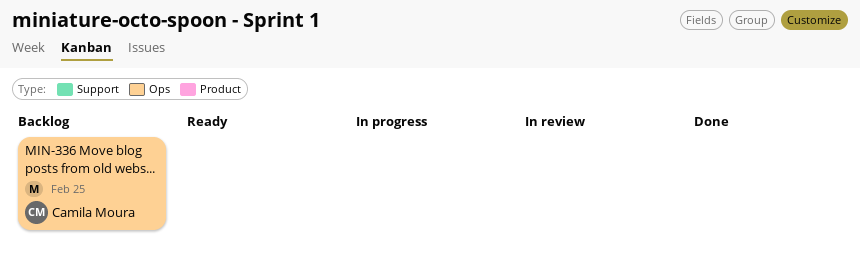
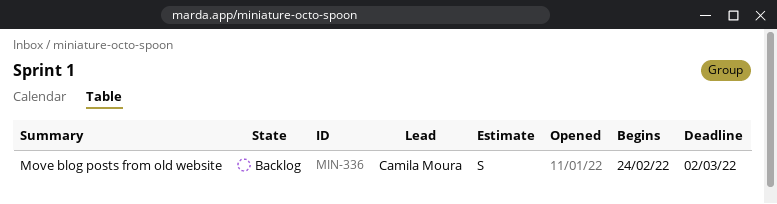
MIN-336, estimate: M -> S
MIN-336, due: Feb 25 -> Mar 2

